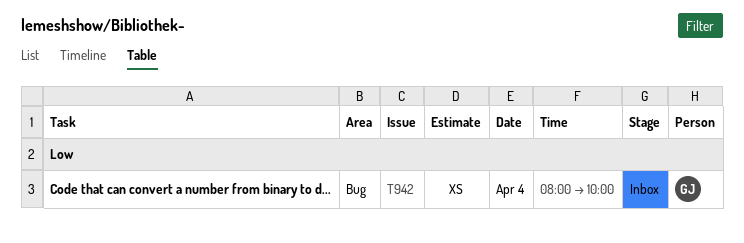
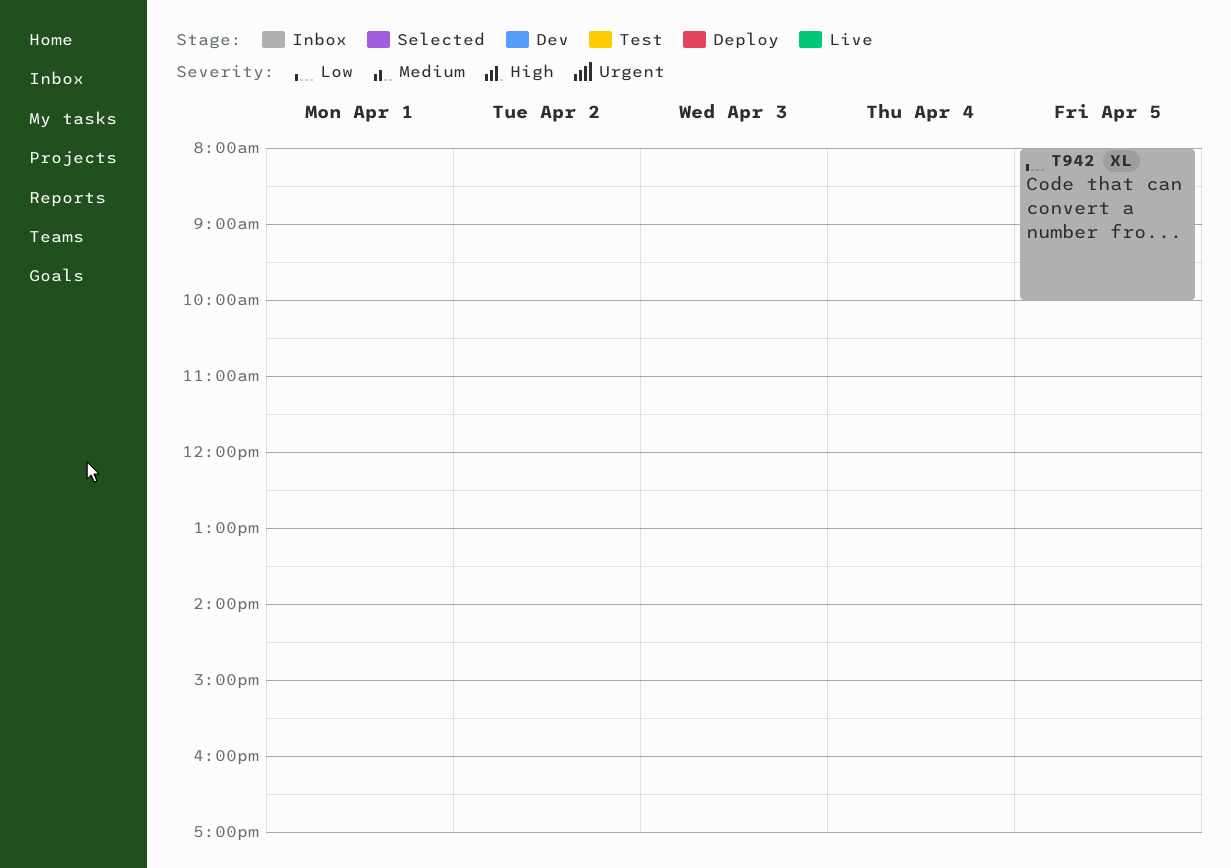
T942, estimate: XS -> XL
T942, day: Apr 4 -> Apr 5

